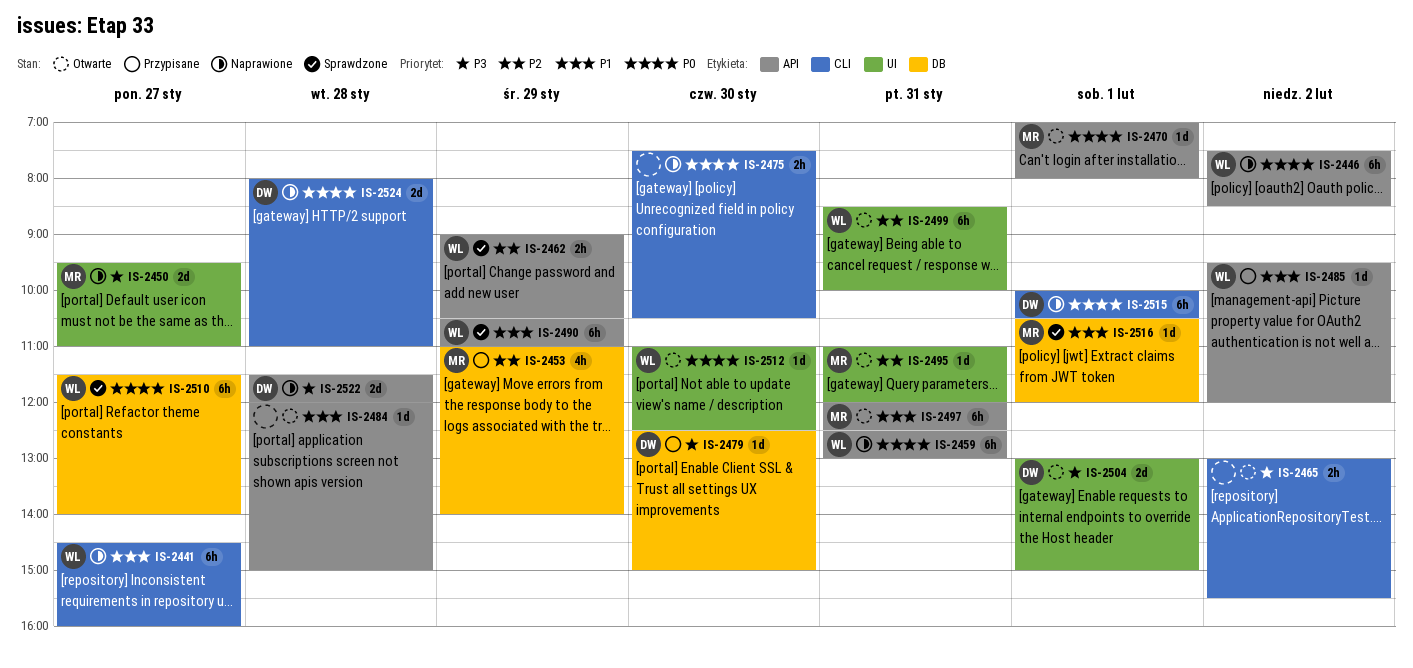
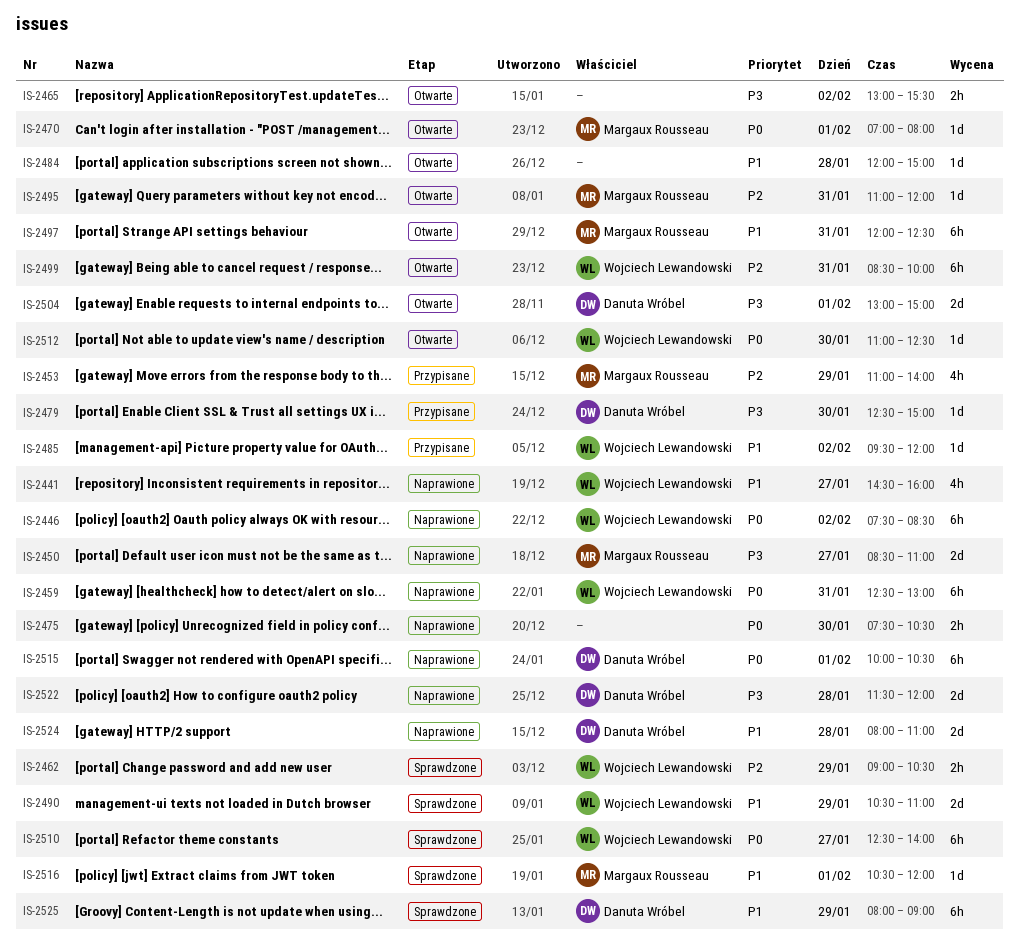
IS-2441, estimate: 6h -> 4h
IS-2450, begins: 09:30 -> 08:30
IS-2490, estimate: 6h -> 2d
IS-2510, begins: 11:30 -> 12:30
IS-2524, priority: P0 -> P1
IS-2525: none -> present

